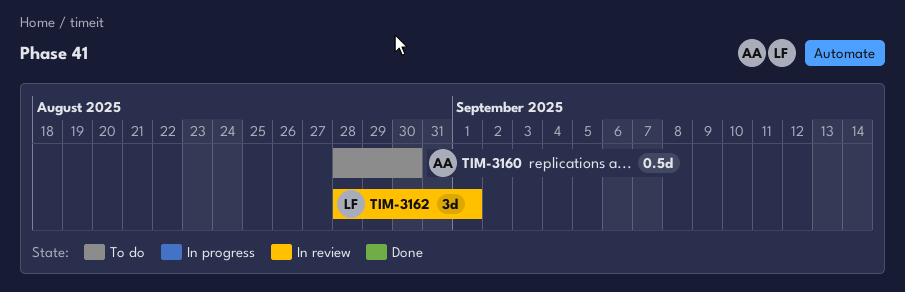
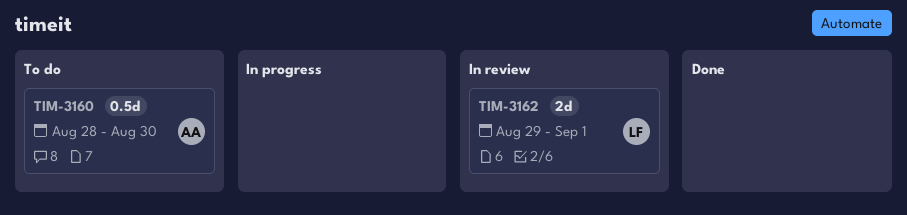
TIM-3162, estimate: 3d -> 2d
TIM-3162, start: Aug 28 -> Aug 29

